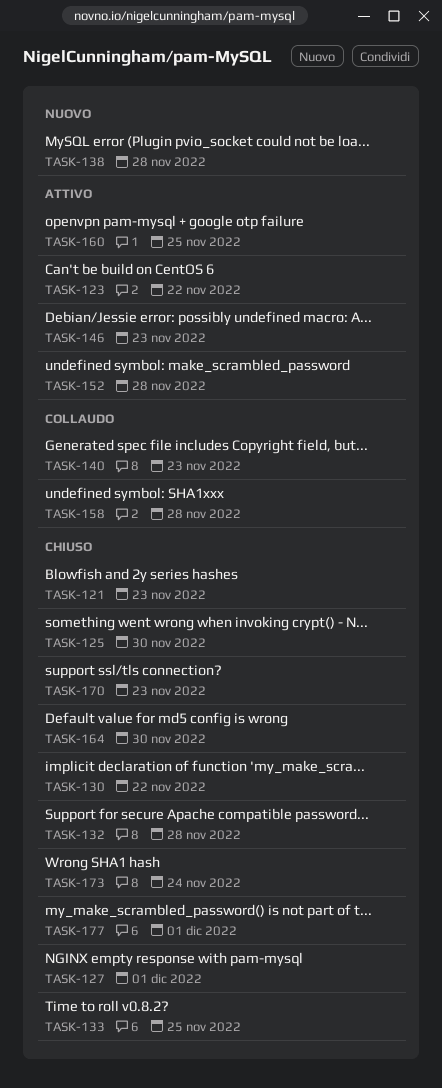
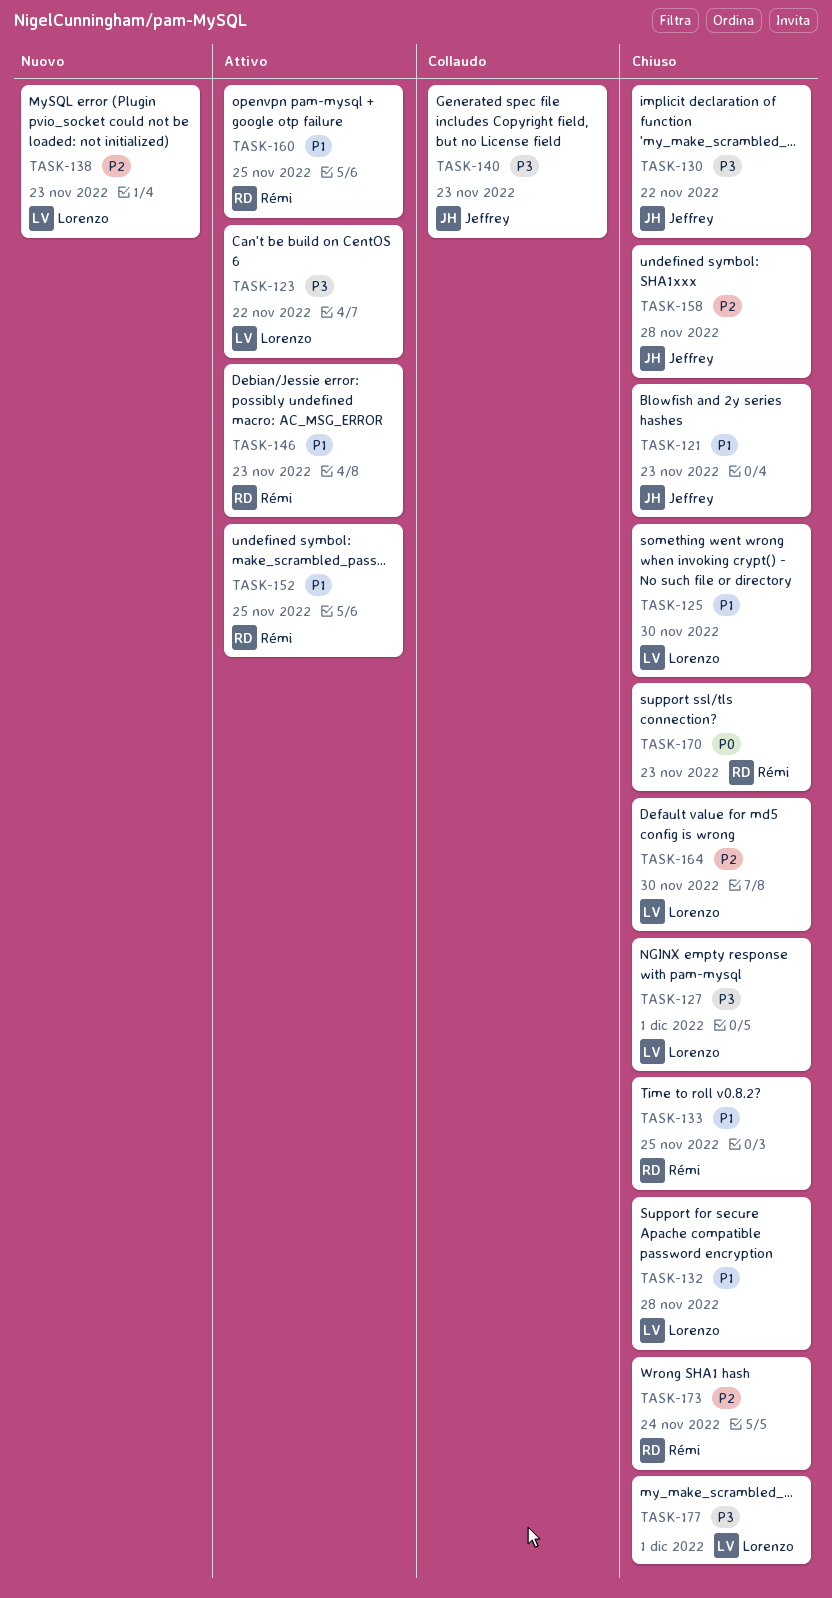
TASK-138, due: Nov 28 -> Nov 23
TASK-152, due: Nov 28 -> Nov 25
TASK-158, status: Collaudo -> Chiuso

